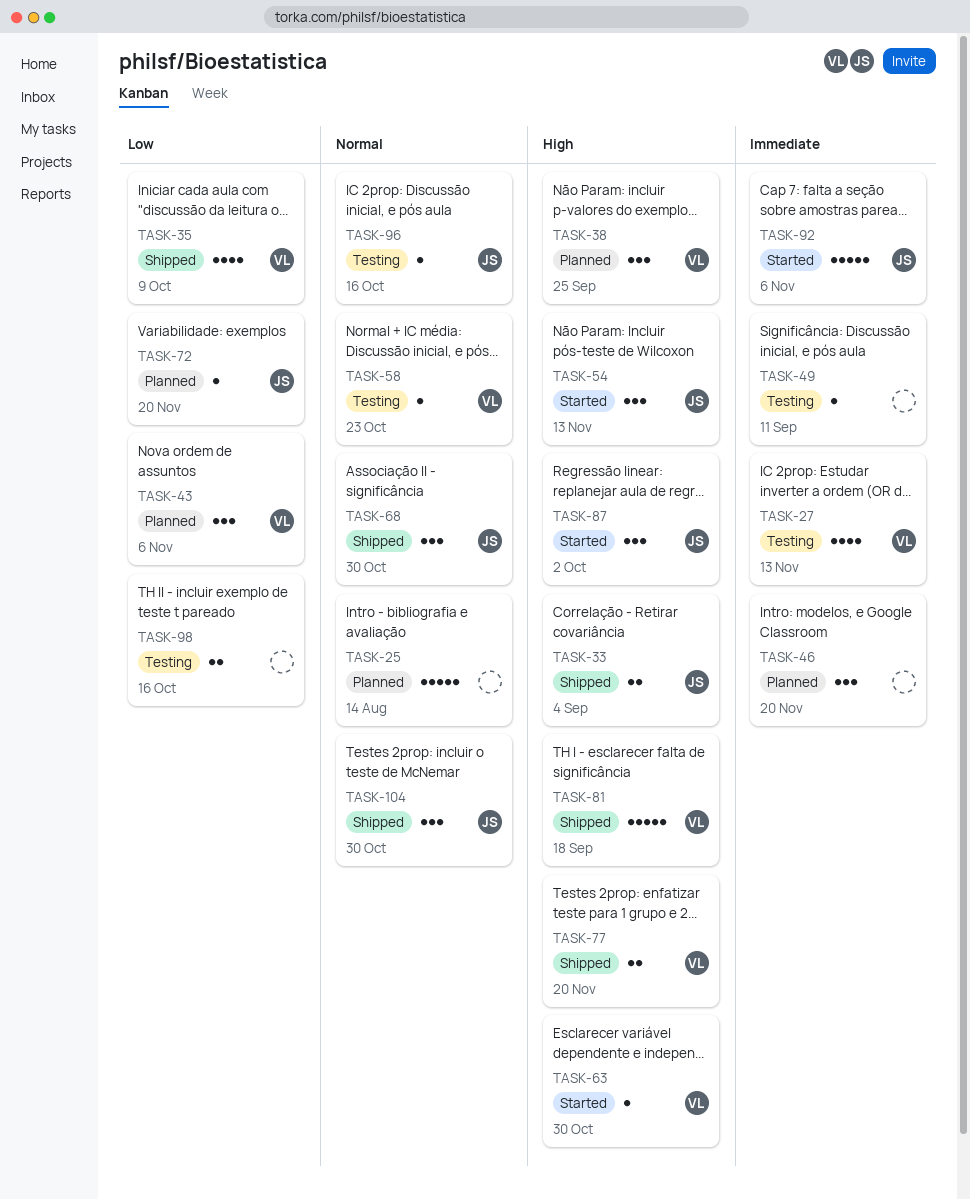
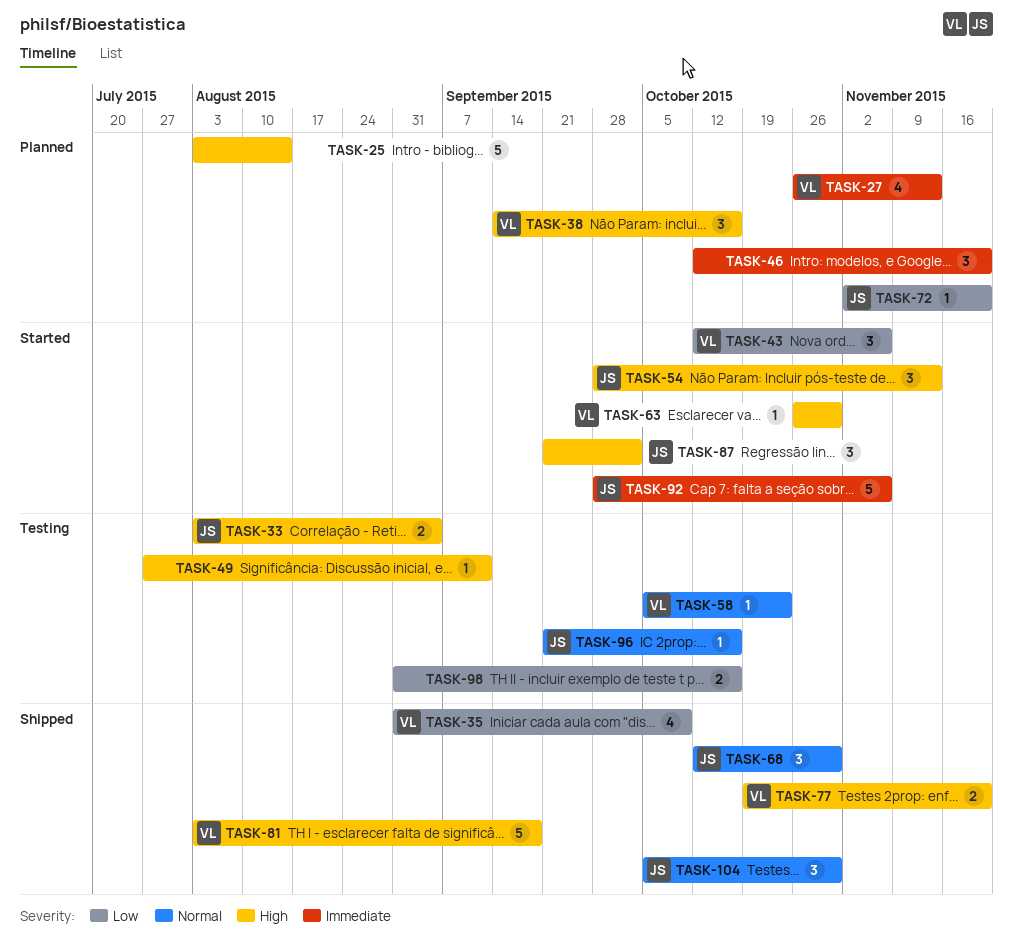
TASK-25, priority: Normal -> High
TASK-27, status: Testing -> Planned
TASK-33, status: Shipped -> Testing
TASK-38, due: Sep 25 -> Oct 16
TASK-43, status: Planned -> Started
TASK-49, priority: Immediate -> High

